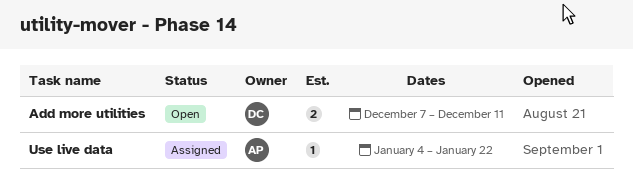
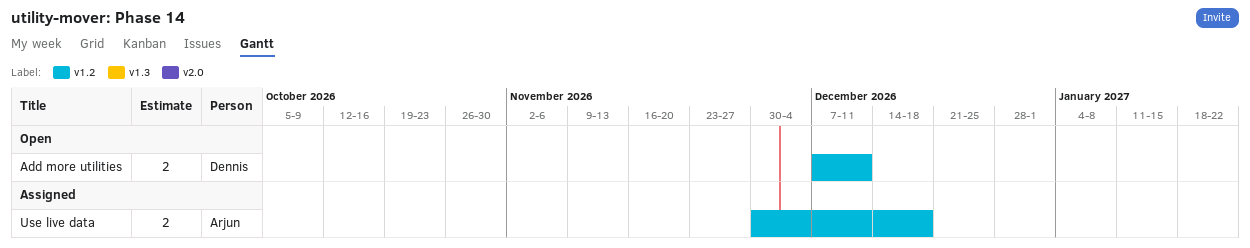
Use live data, estimate: 1 -> 2
Use live data, start: Jan 4 -> Nov 30
Use live data, due: Jan 22 -> Dec 18

